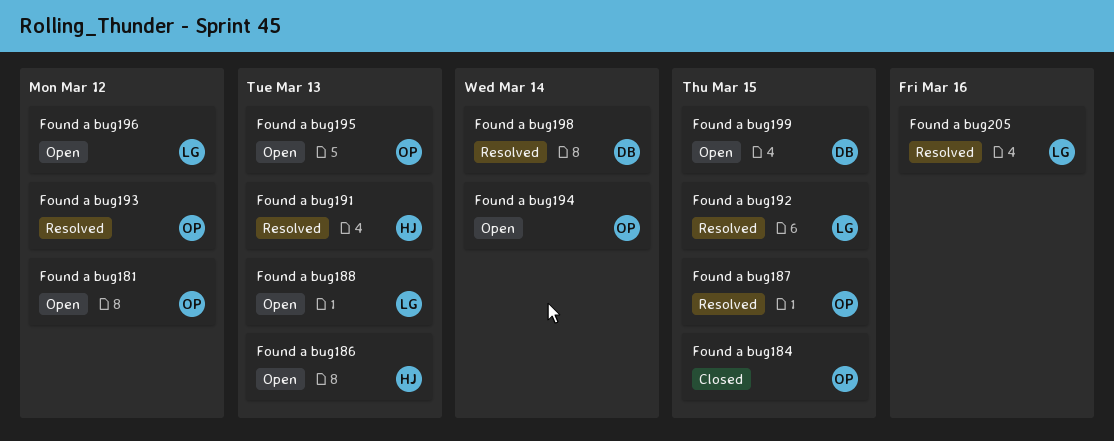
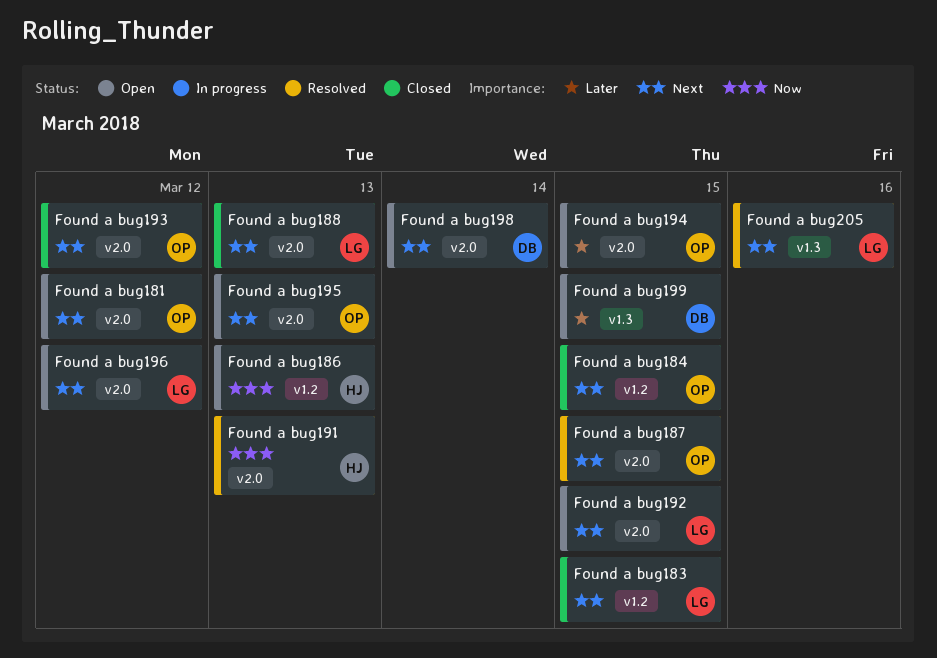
Found a bug183: none -> present
Found a bug188, status: Open -> Closed
Found a bug192, status: Resolved -> Open
Found a bug193, status: Resolved -> Closed
Found a bug194, due: Mar 14 -> Mar 15
Found a bug198, status: Resolved -> Open

